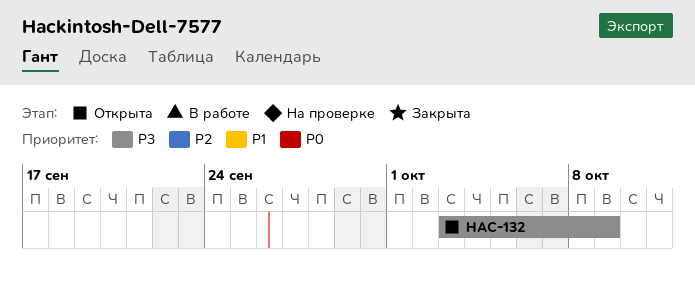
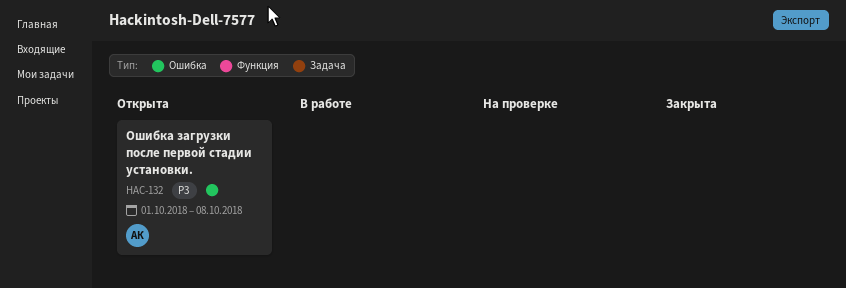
HAC-132, start: Oct 3 -> Oct 1
HAC-132, due: Oct 9 -> Oct 8

